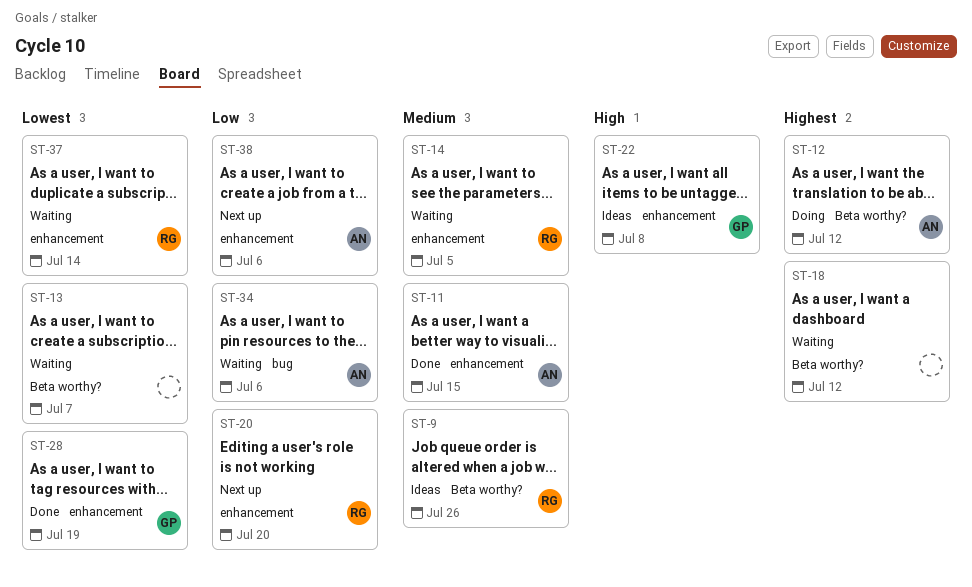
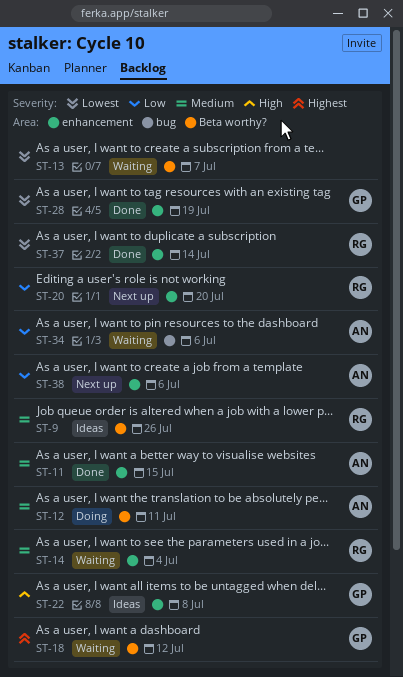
ST-12, priority: Highest -> Medium
ST-12, due: Jul 12 -> Jul 11
ST-14, due: Jul 5 -> Jul 4
ST-18, owner: none -> GP
ST-37, status: Waiting -> Done

